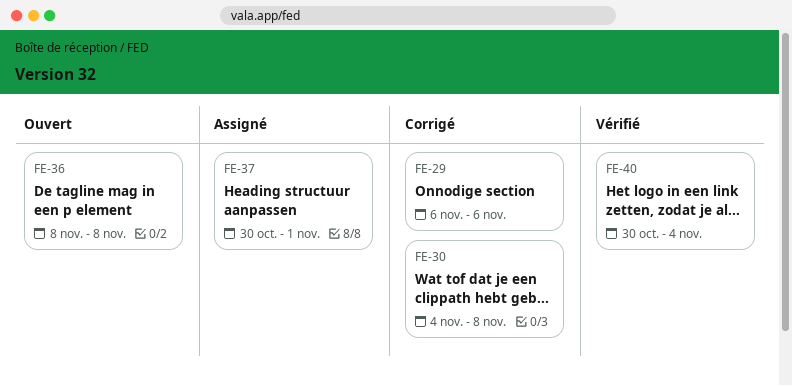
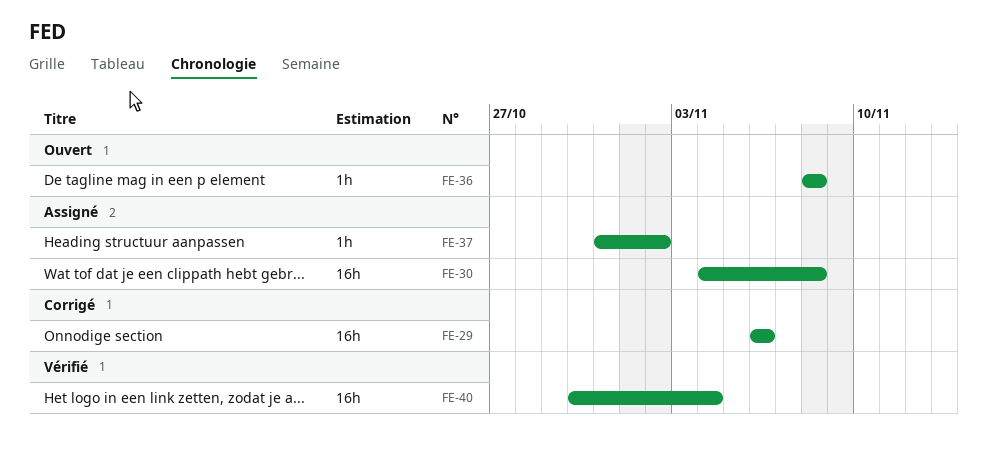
FE-30, status: Corrigé -> Assigné
FE-37, start: Oct 30 -> Oct 31
FE-37, due: Nov 1 -> Nov 2

